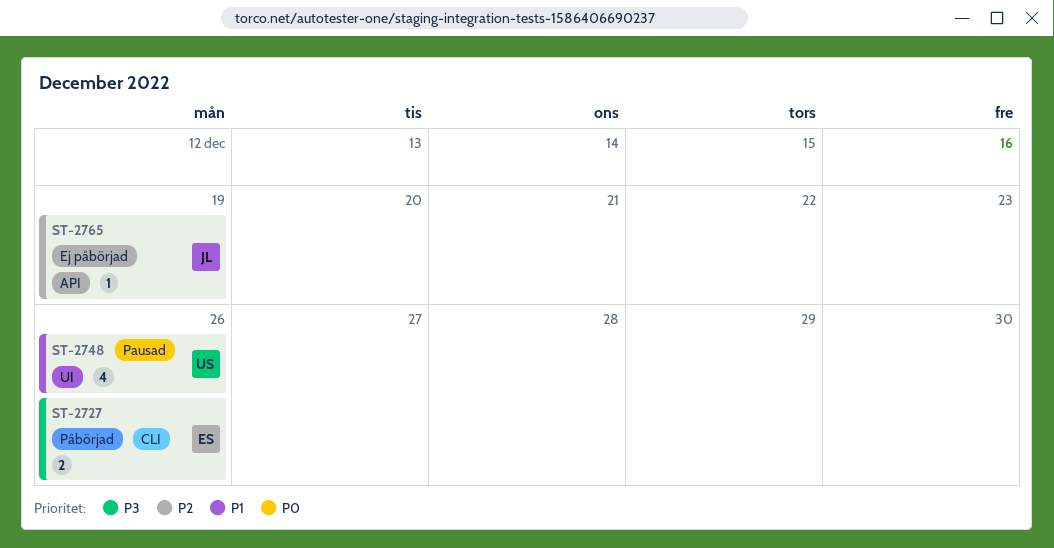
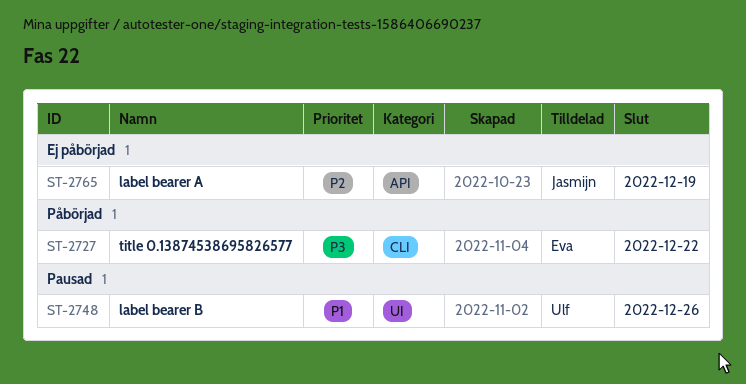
ST-2727, due: Dec 26 -> Dec 22

